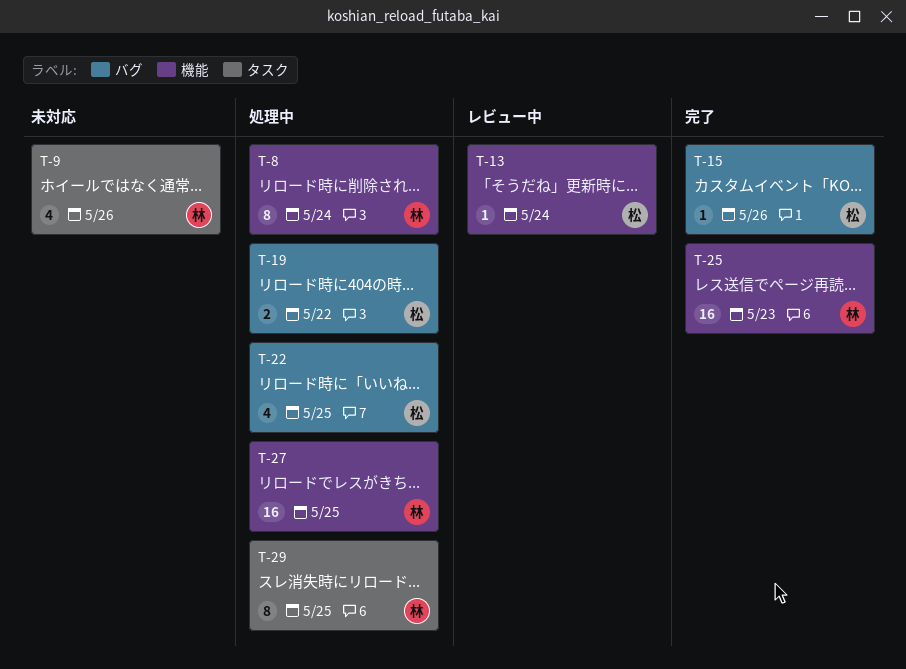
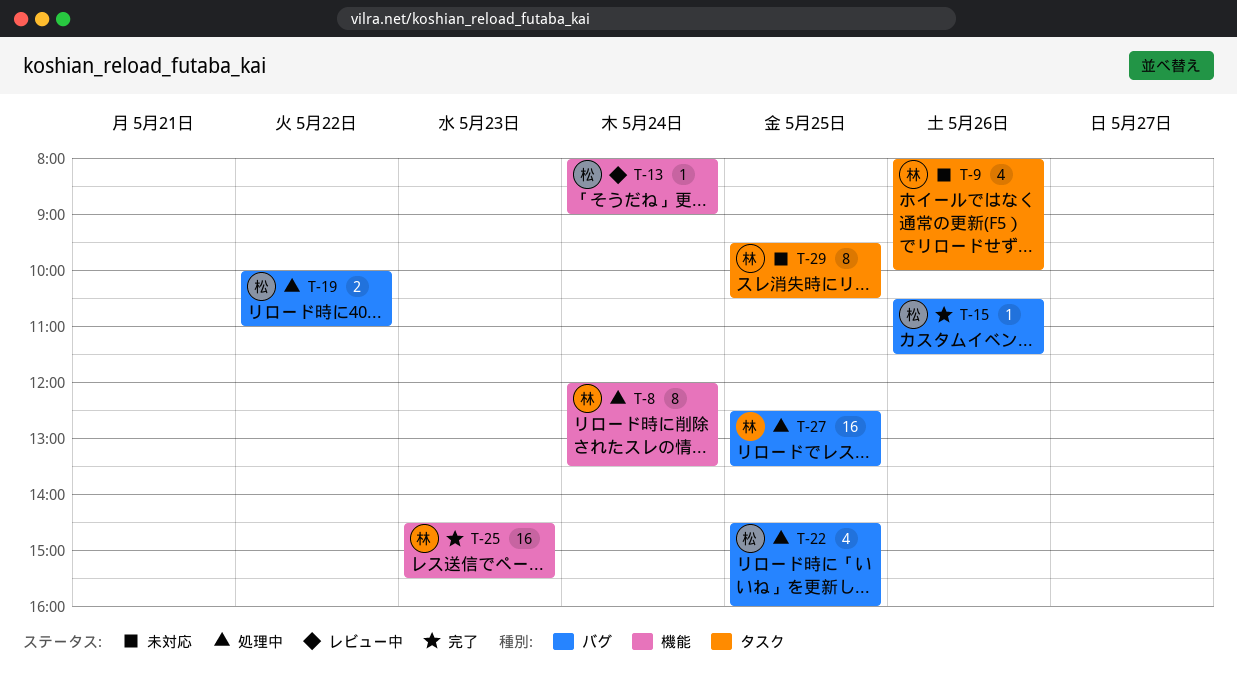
T-27, label: 機能 -> バグ
T-29, status: 処理中 -> 未対応

